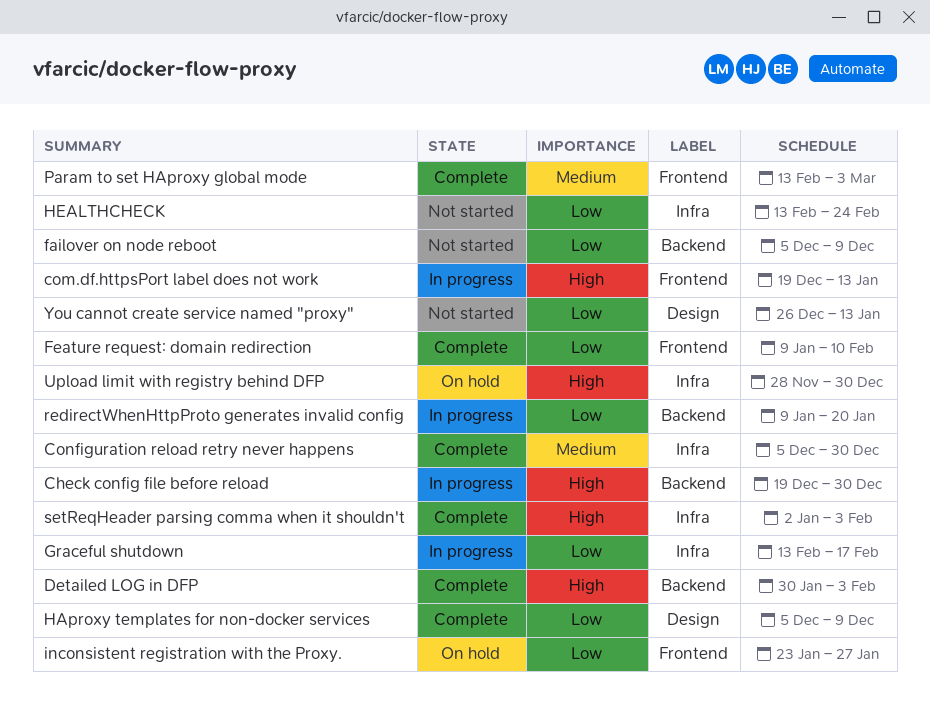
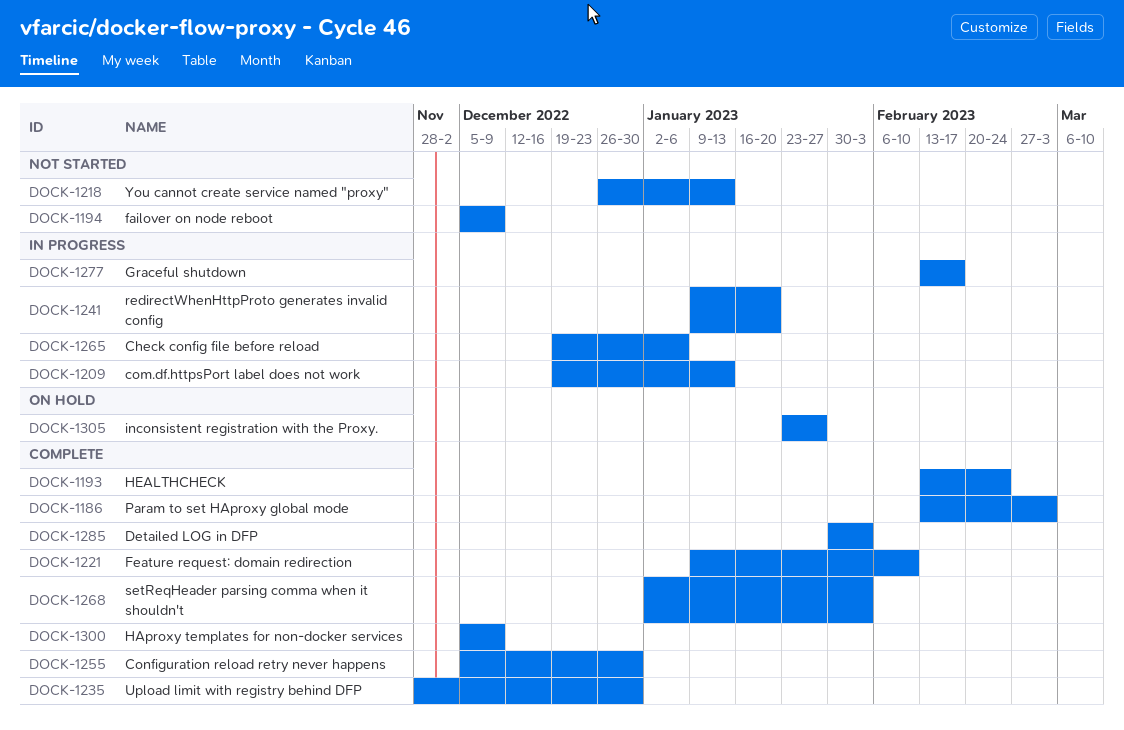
Check config file before reload, due: Dec 30 -> Jan 6
HEALTHCHECK, status: Not started -> Complete
Upload limit with registry behind DFP, status: On hold -> Complete

